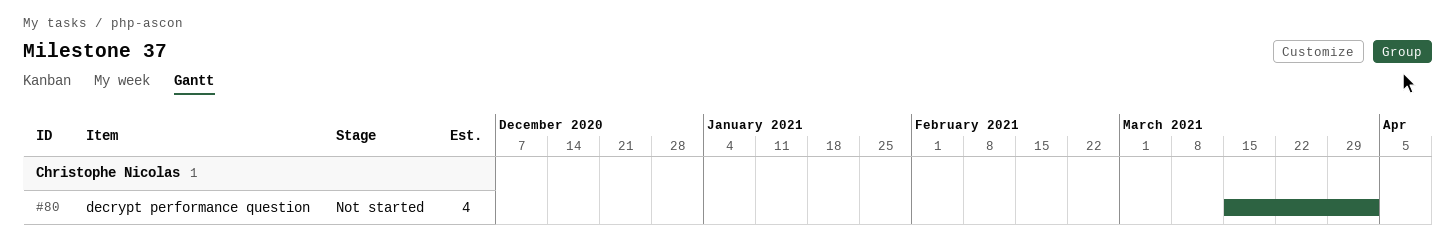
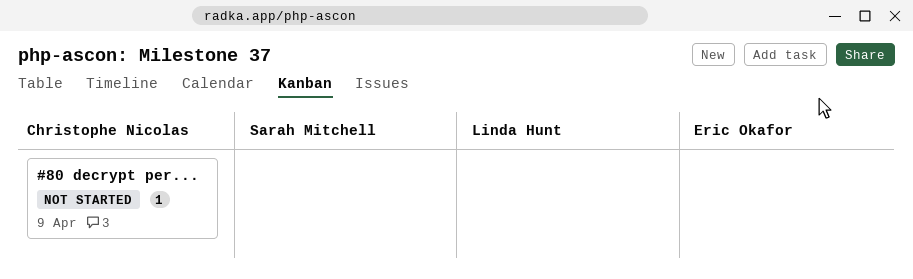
#80, estimate: 4 -> 1
#80, due: Apr 2 -> Apr 9

